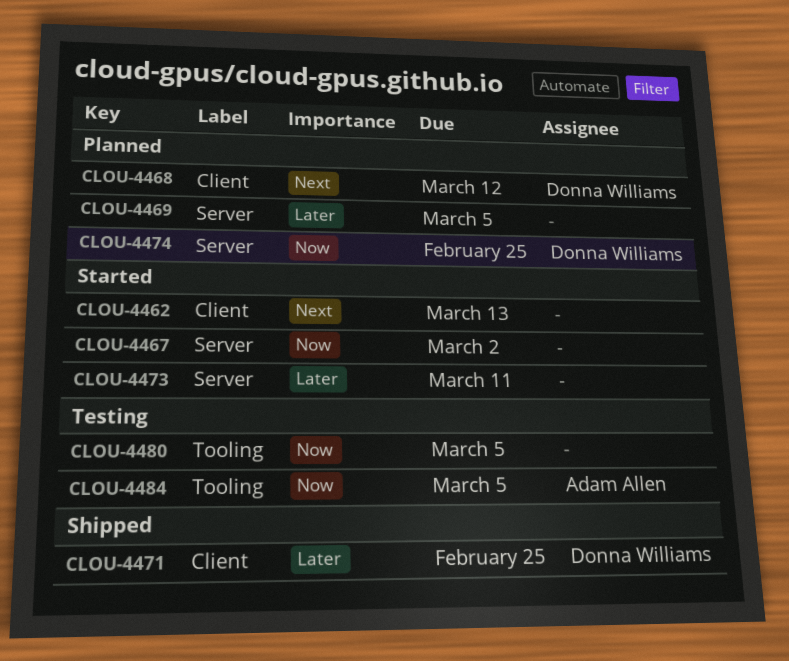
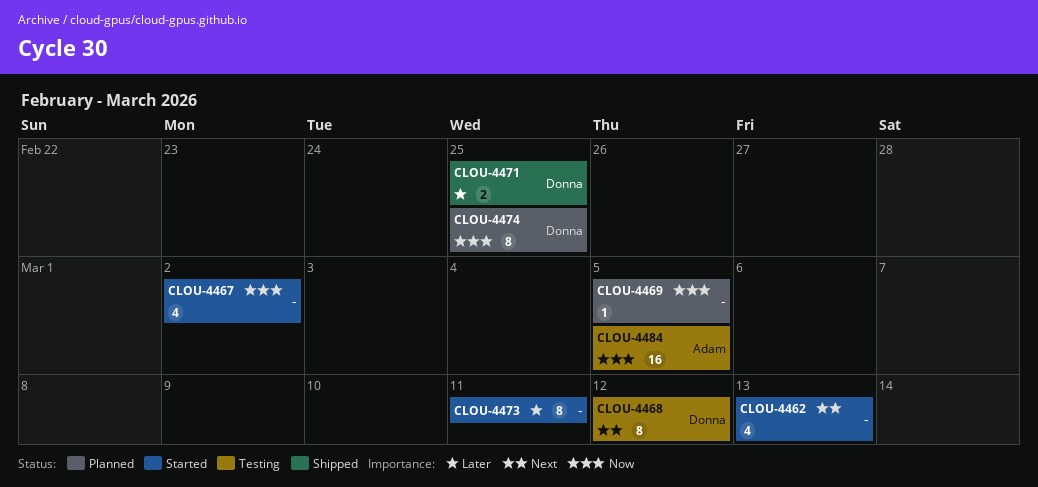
CLOU-4468, status: Planned -> Testing
CLOU-4469, priority: Later -> Now
CLOU-4480: present -> none

